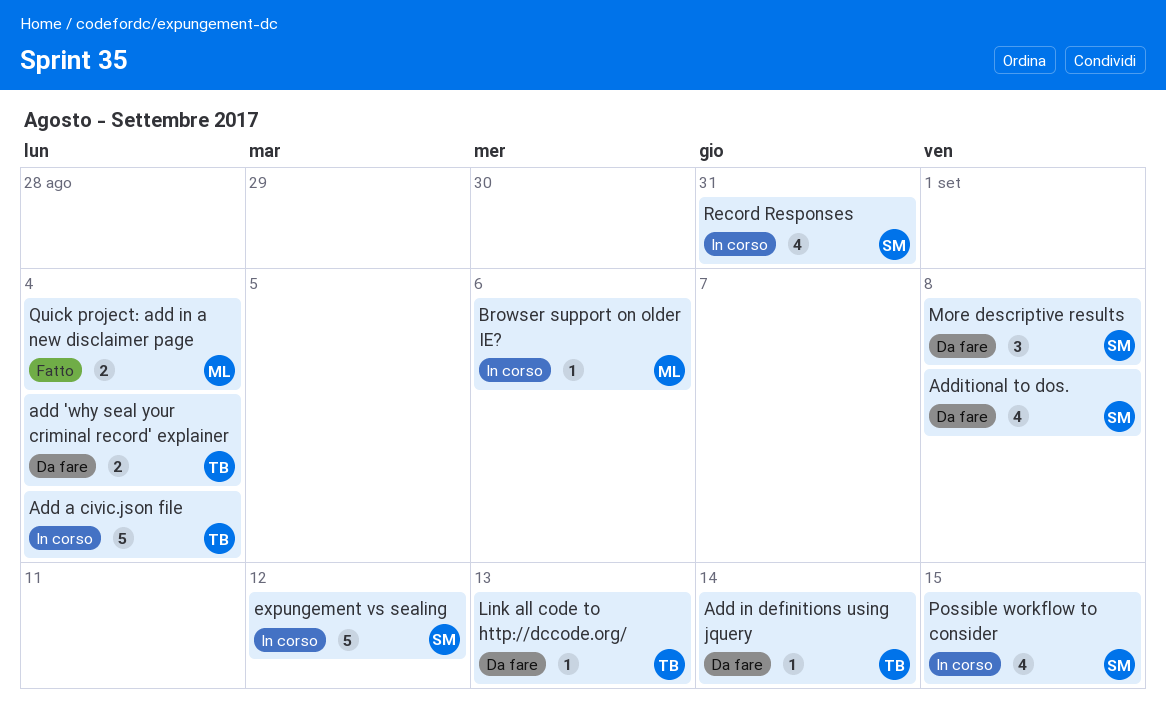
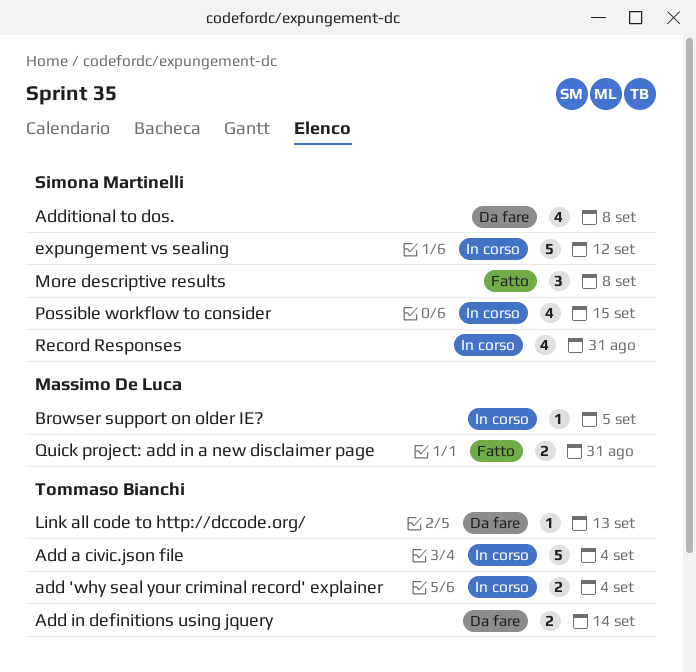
add 'why seal your criminal record' explainer, status: Da fare -> In corso
Add in definitions using jquery, estimate: 1 -> 2
Browser support on older IE?, due: Sep 6 -> Sep 5
More descriptive results, status: Da fare -> Fatto
Quick project: add in a new disclaimer page, due: Sep 4 -> Aug 31

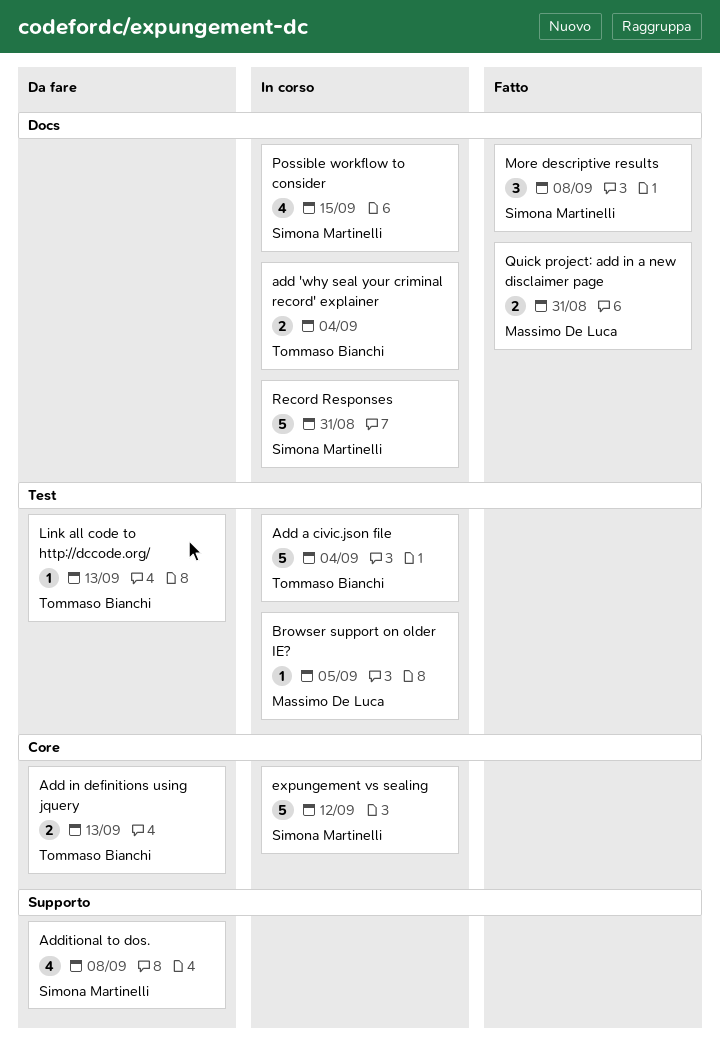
Add in definitions using jquery, due: Sep 14 -> Sep 13
Record Responses, estimate: 4 -> 5

